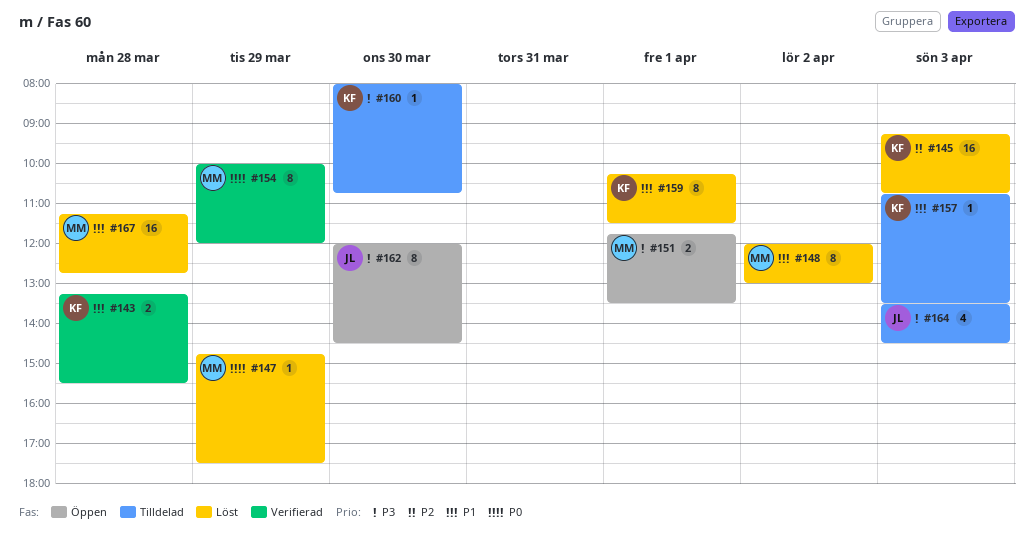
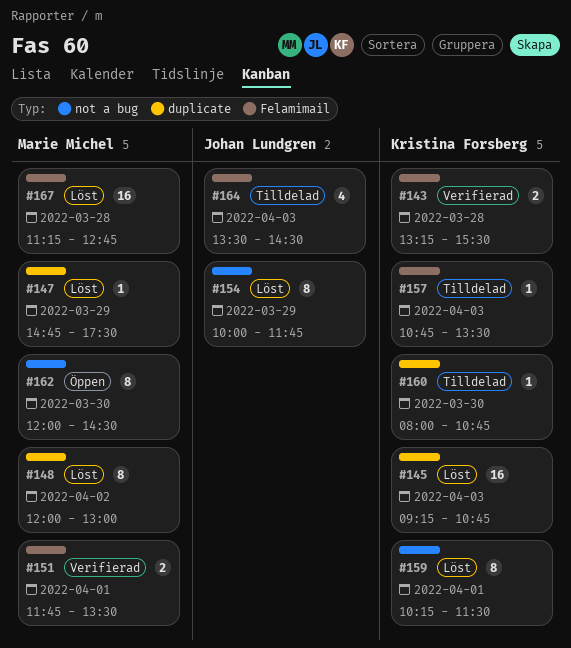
#151, status: Öppen -> Verifierad
#154, status: Verifierad -> Löst
#154, owner: Marie Michel -> Johan Lundgren
#154, ends: 12:00 -> 11:45
#162, owner: Johan Lundgren -> Marie Michel

